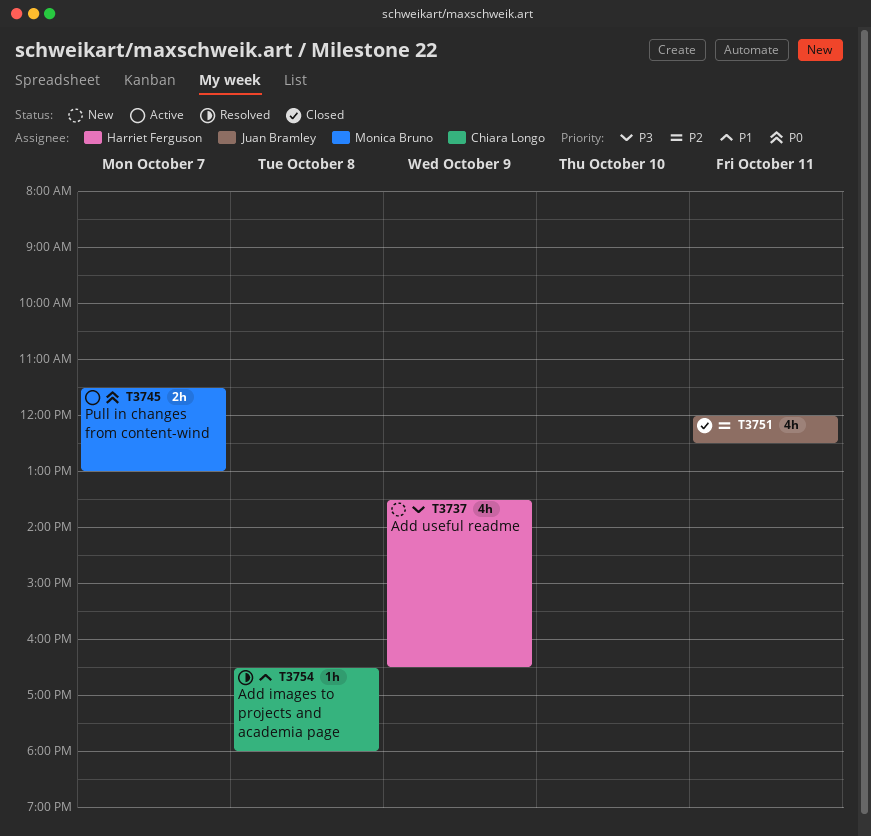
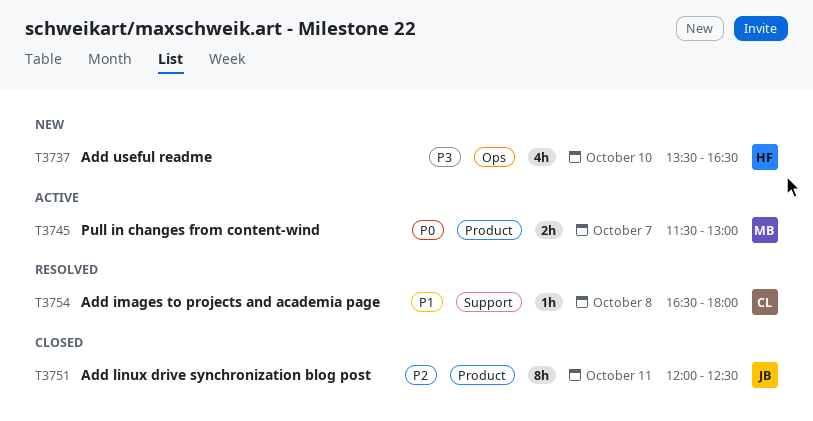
T3737, day: Oct 9 -> Oct 10
T3751, estimate: 4h -> 8h

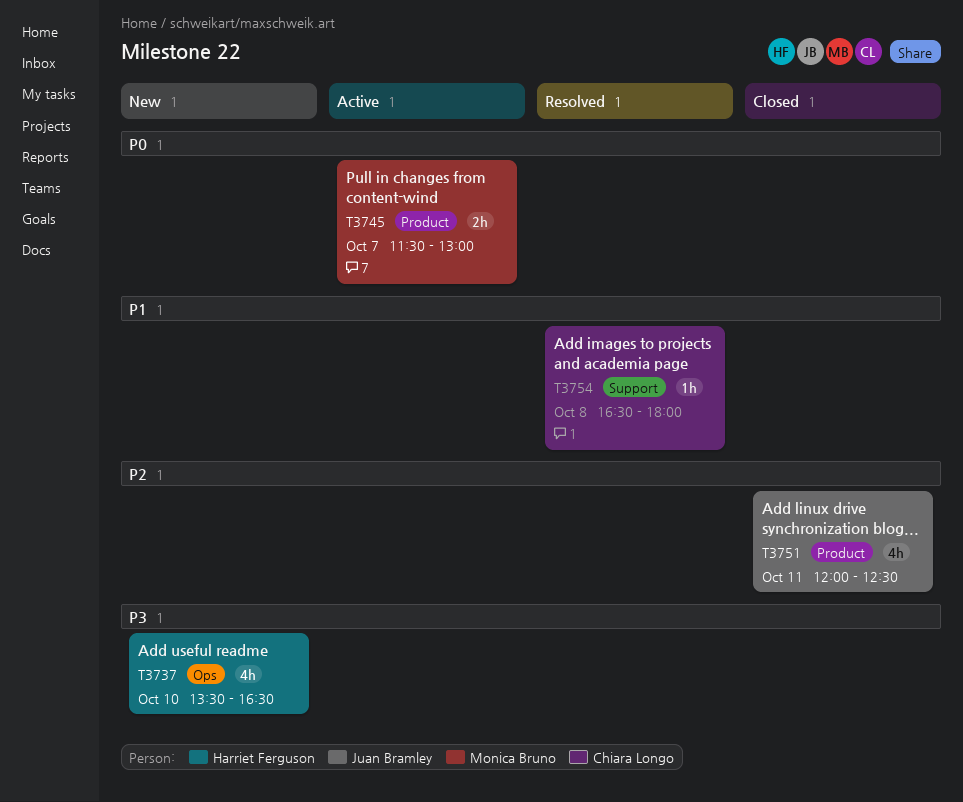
T3751, estimate: 8h -> 4h

